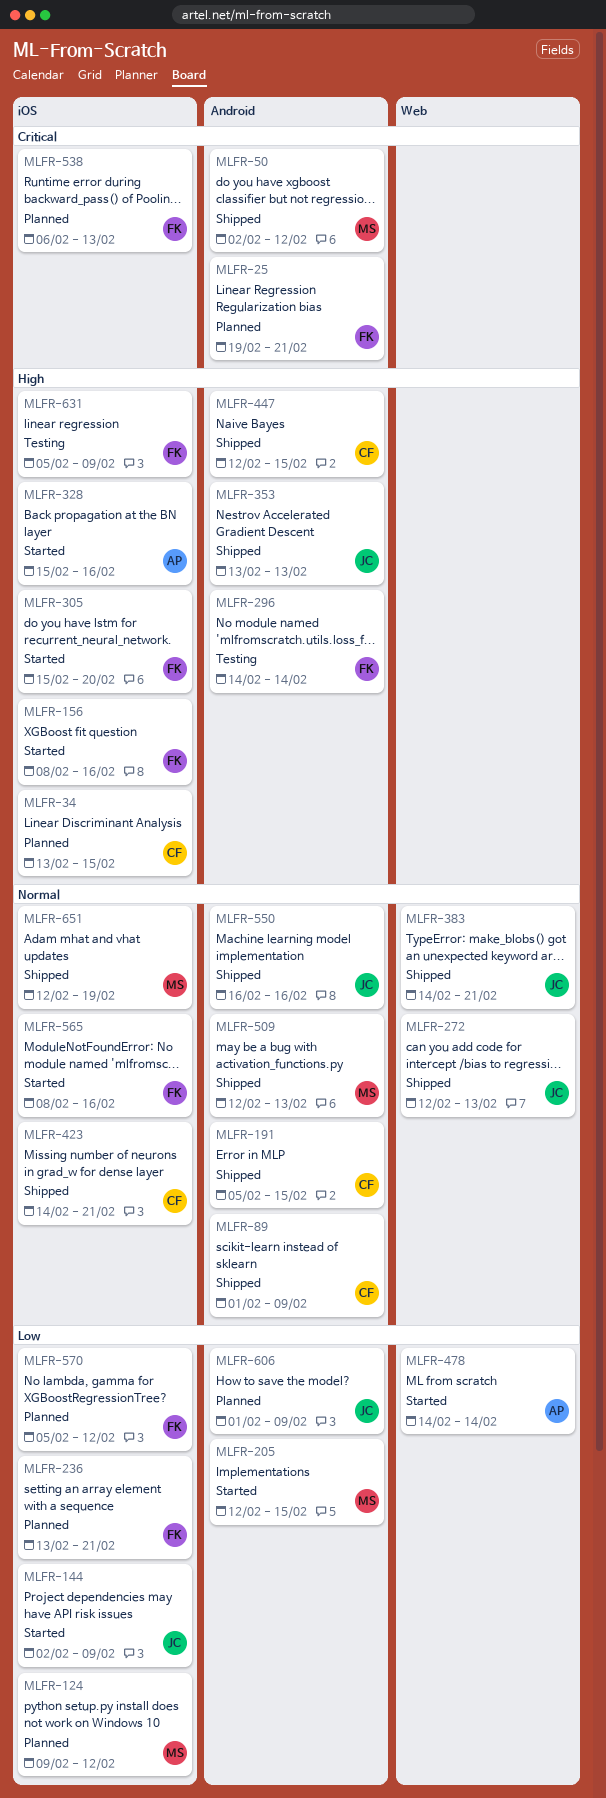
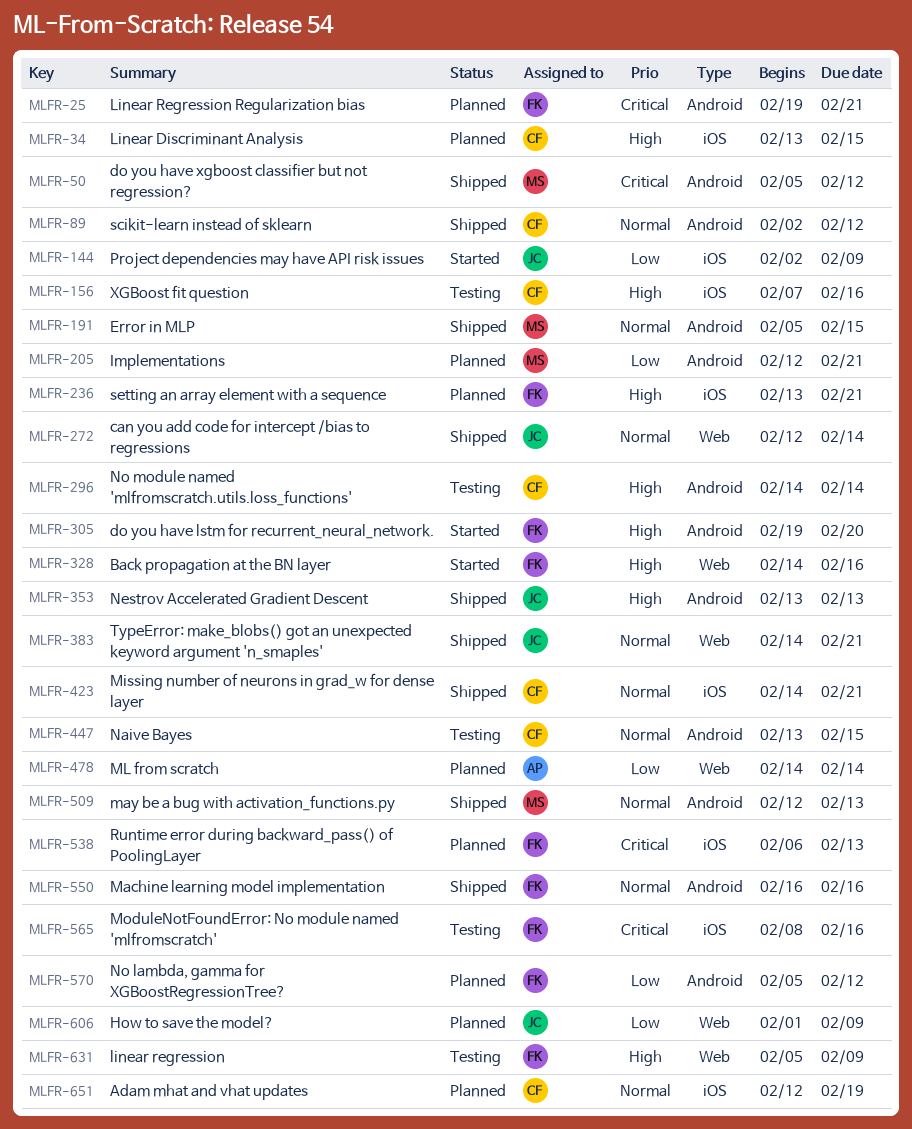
MLFR-50, start: Feb 2 -> Feb 5
MLFR-89, start: Feb 1 -> Feb 2
MLFR-89, due: Feb 9 -> Feb 12
MLFR-124: present -> none
MLFR-156, status: Started -> Testing
MLFR-156, owner: FK -> CF
MLFR-156, start: Feb 8 -> Feb 7
MLFR-191, owner: CF -> MS
MLFR-205, status: Started -> Planned
MLFR-205, due: Feb 15 -> Feb 21
MLFR-236, priority: Low -> High
MLFR-272, due: Feb 13 -> Feb 14
MLFR-296, owner: FK -> CF
MLFR-305, label: iOS -> Android
MLFR-305, start: Feb 15 -> Feb 19
MLFR-328, owner: AP -> FK
MLFR-328, label: iOS -> Web
MLFR-328, start: Feb 15 -> Feb 14
MLFR-447, status: Shipped -> Testing
MLFR-447, priority: High -> Normal
MLFR-447, start: Feb 12 -> Feb 13
MLFR-478, status: Started -> Planned
MLFR-550, owner: JC -> FK
MLFR-565, status: Started -> Testing
MLFR-565, priority: Normal -> Critical
MLFR-570, label: iOS -> Android
MLFR-606, label: Android -> Web
MLFR-631, label: iOS -> Web
MLFR-651, status: Shipped -> Planned
MLFR-651, owner: MS -> CF

